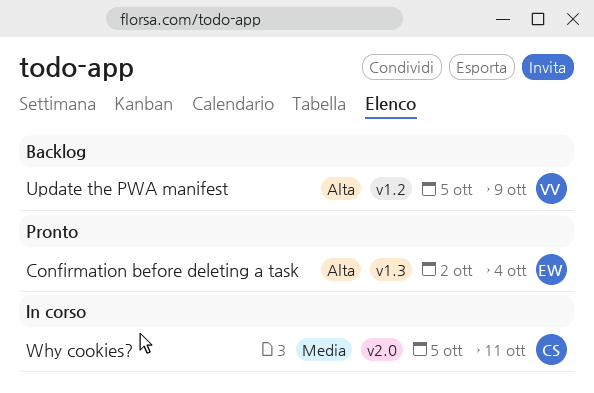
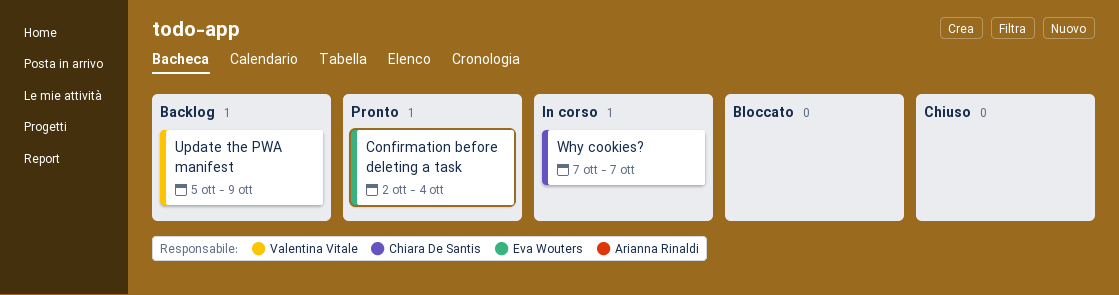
Why cookies?, start: Oct 5 -> Oct 7
Why cookies?, due: Oct 11 -> Oct 7

